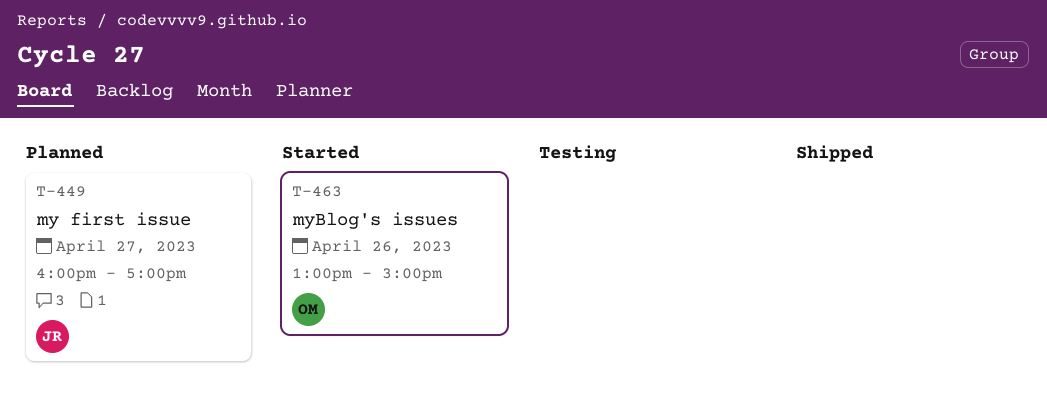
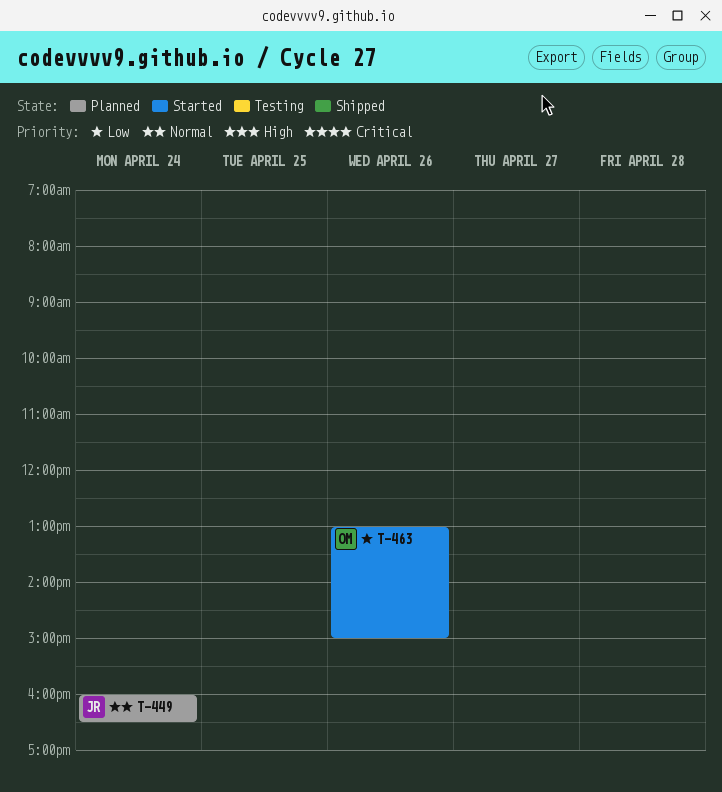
T-449, day: Apr 27 -> Apr 24
T-449, ends: 17:00 -> 16:30

